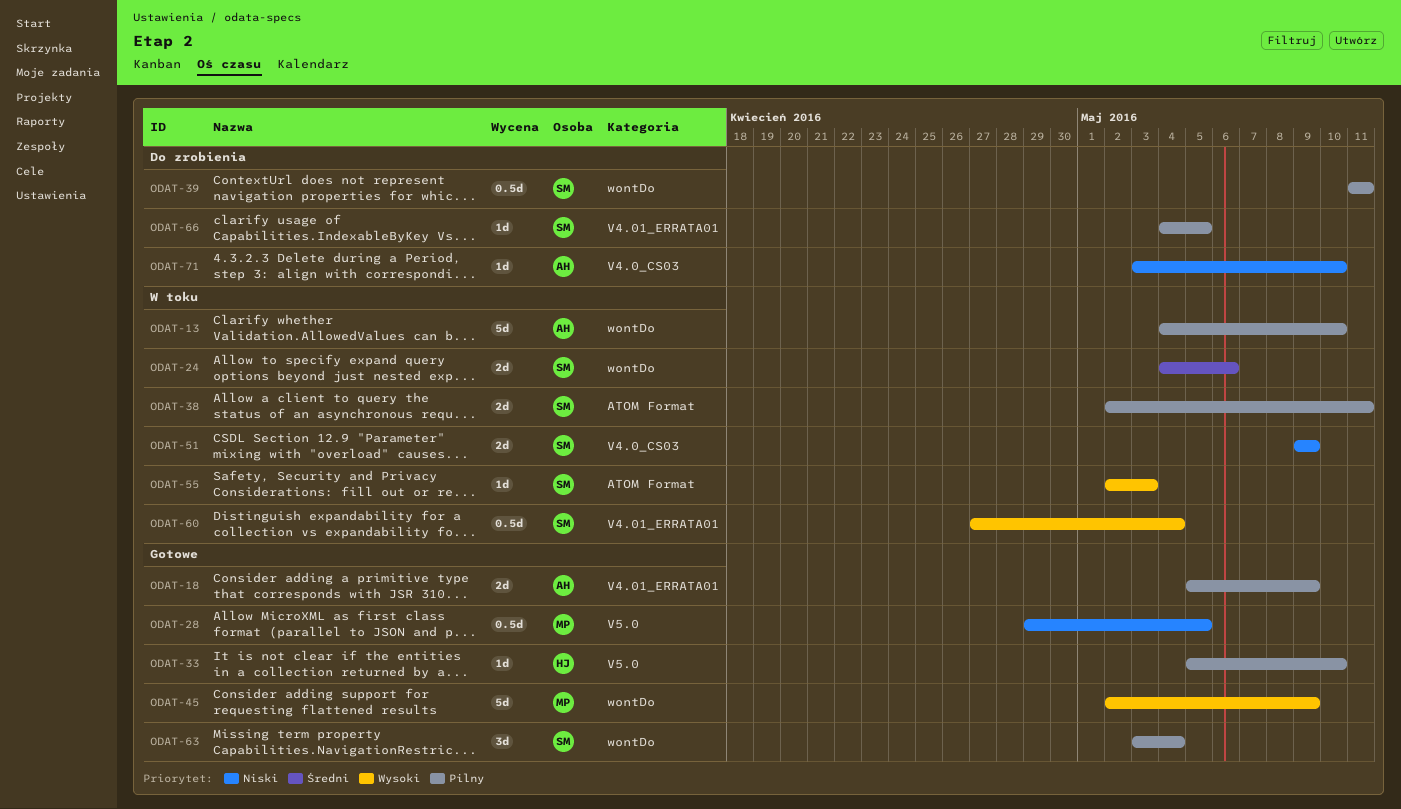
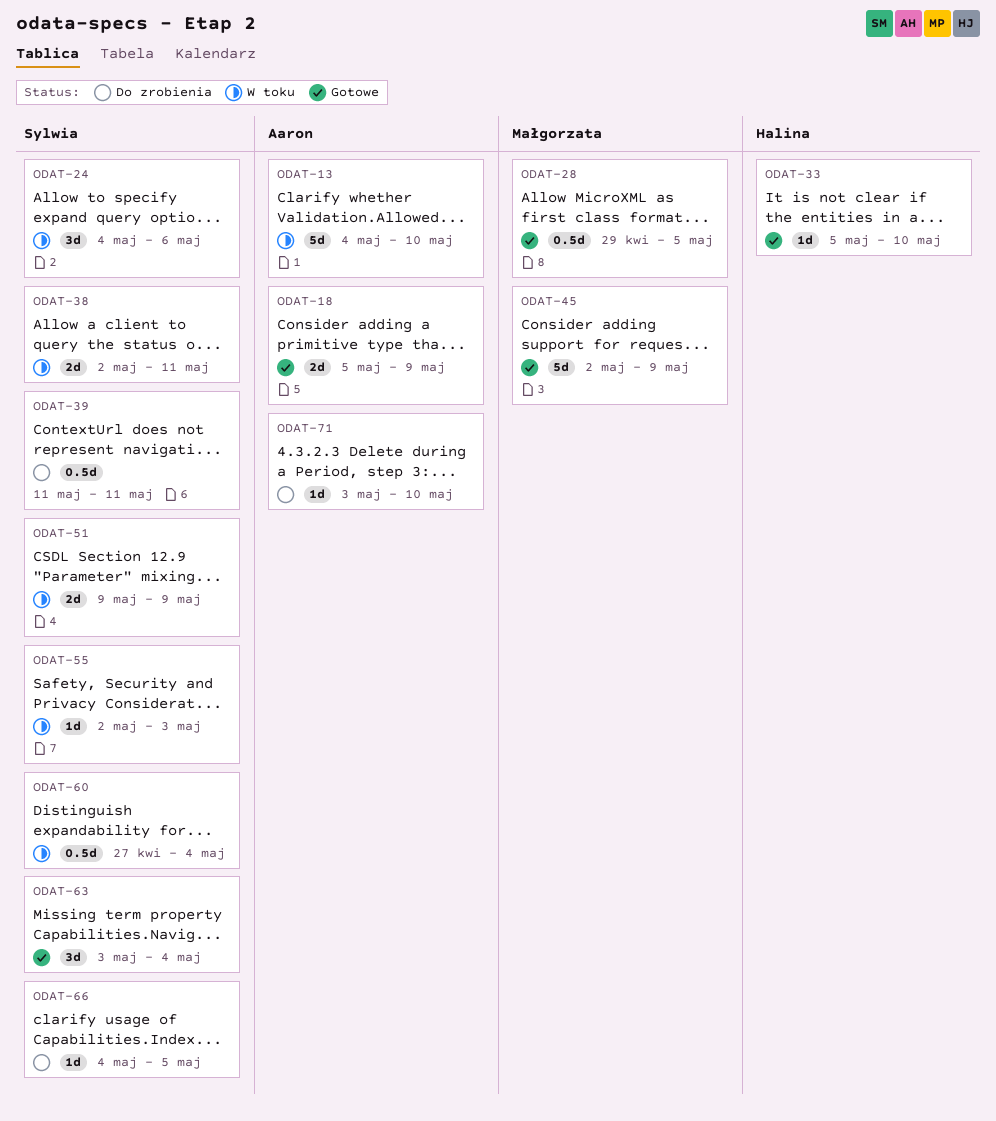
ODAT-24, estimate: 2d -> 3d

